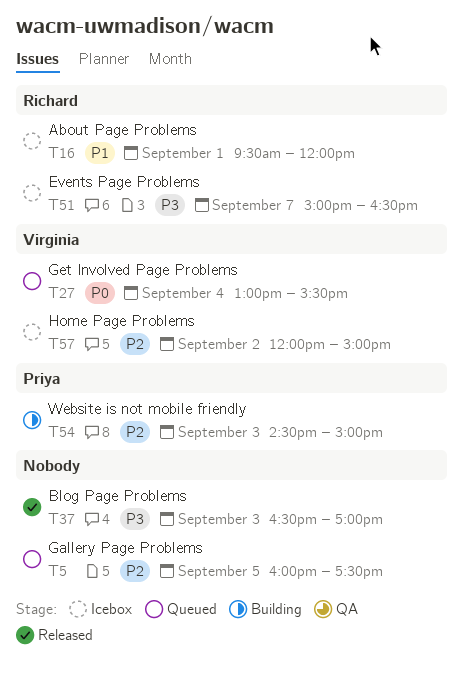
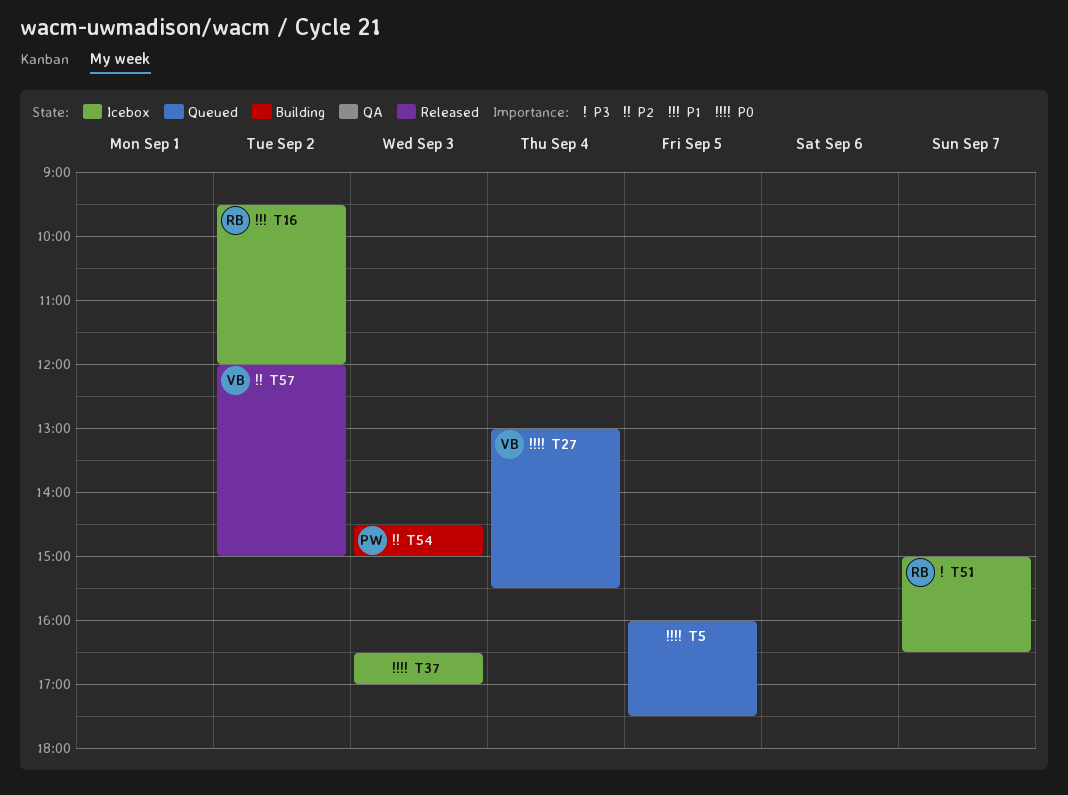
T5, priority: P2 -> P0
T16, day: Sep 1 -> Sep 2
T37, status: Released -> Icebox
T37, priority: P3 -> P0
T57, status: Icebox -> Released

